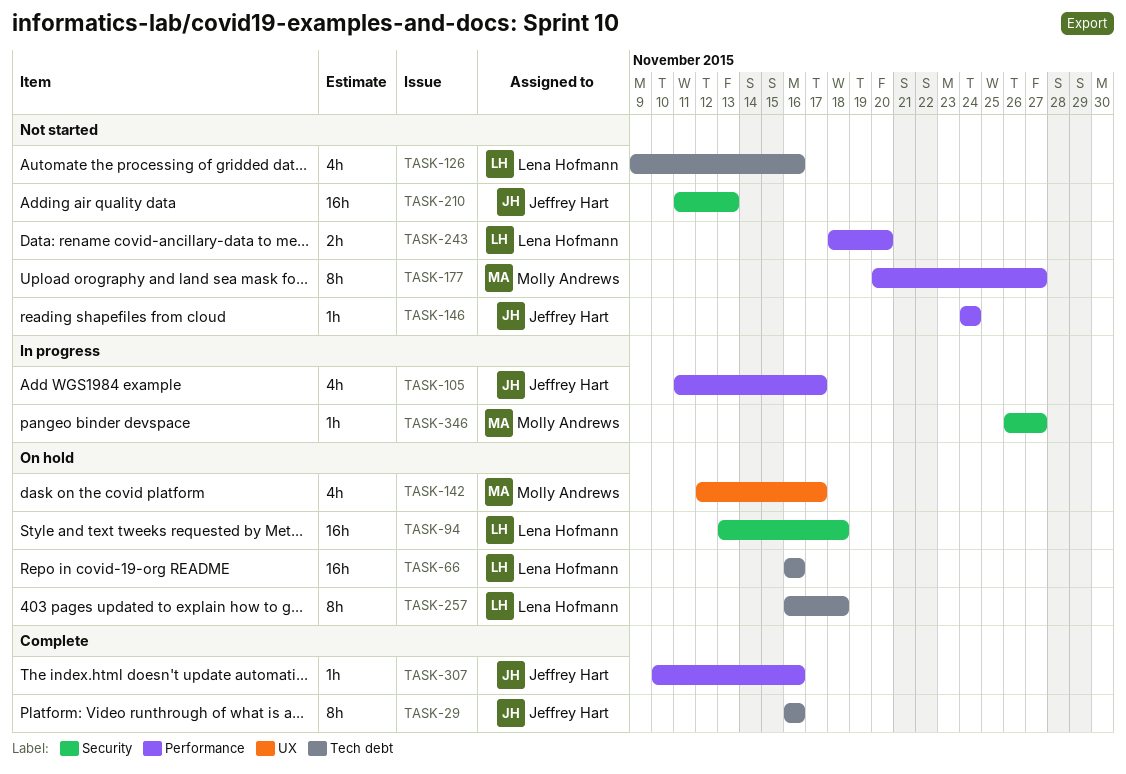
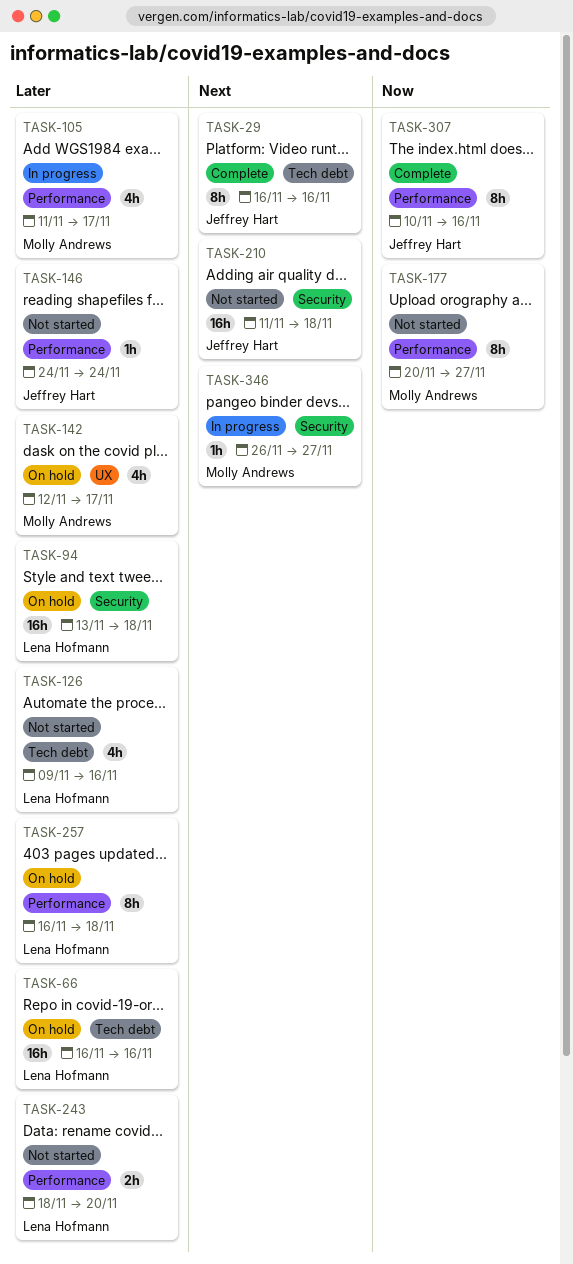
TASK-105, owner: Jeffrey Hart -> Molly Andrews
TASK-210, due: Nov 13 -> Nov 18
TASK-257, label: Tech debt -> Performance
TASK-307, estimate: 1h -> 8h

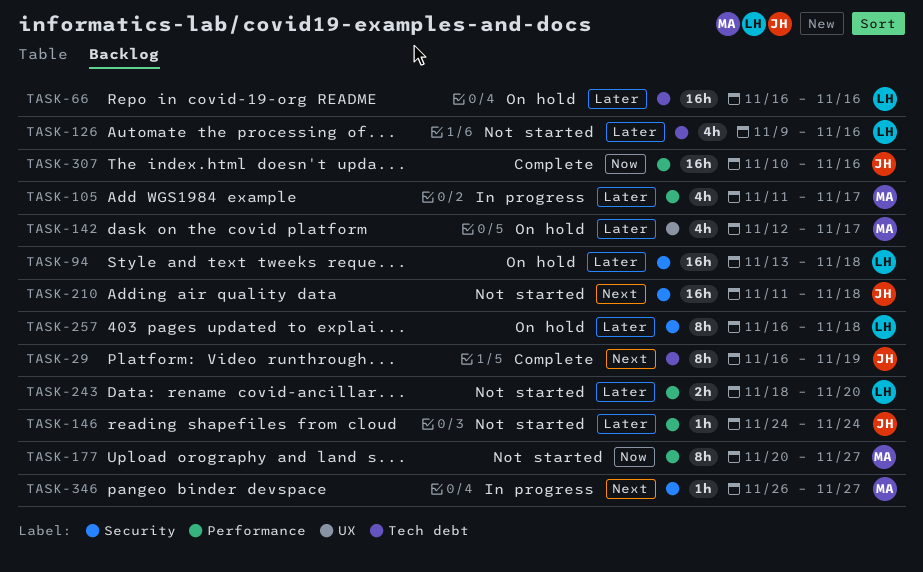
TASK-29, due: Nov 16 -> Nov 19
TASK-257, label: Performance -> Security
TASK-307, estimate: 8h -> 16h

